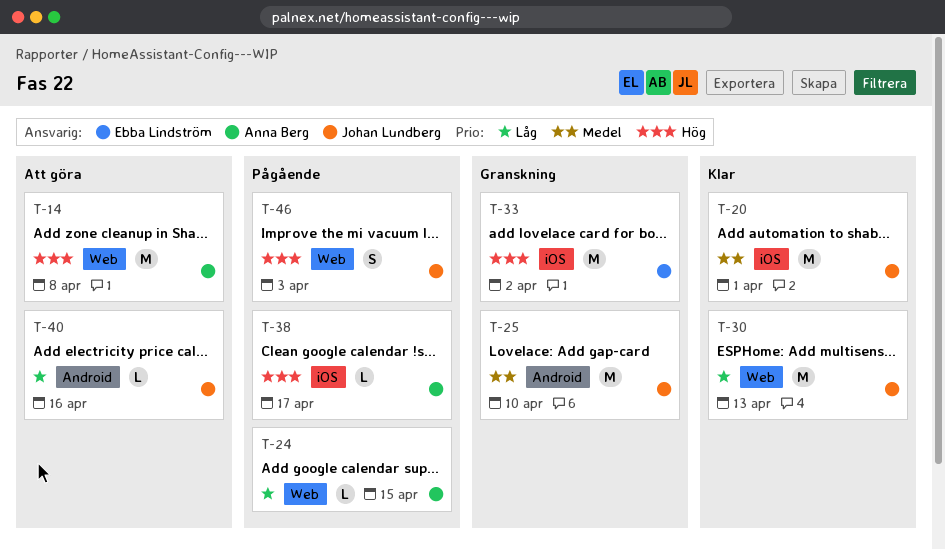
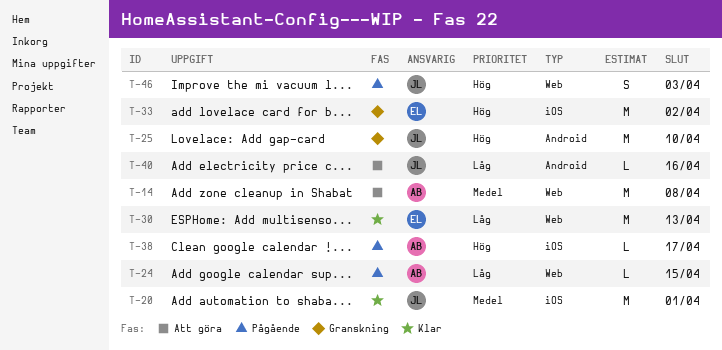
T-14, priority: Hög -> Medel
T-25, priority: Medel -> Hög
T-30, owner: Johan Lundberg -> Ebba Lindström

